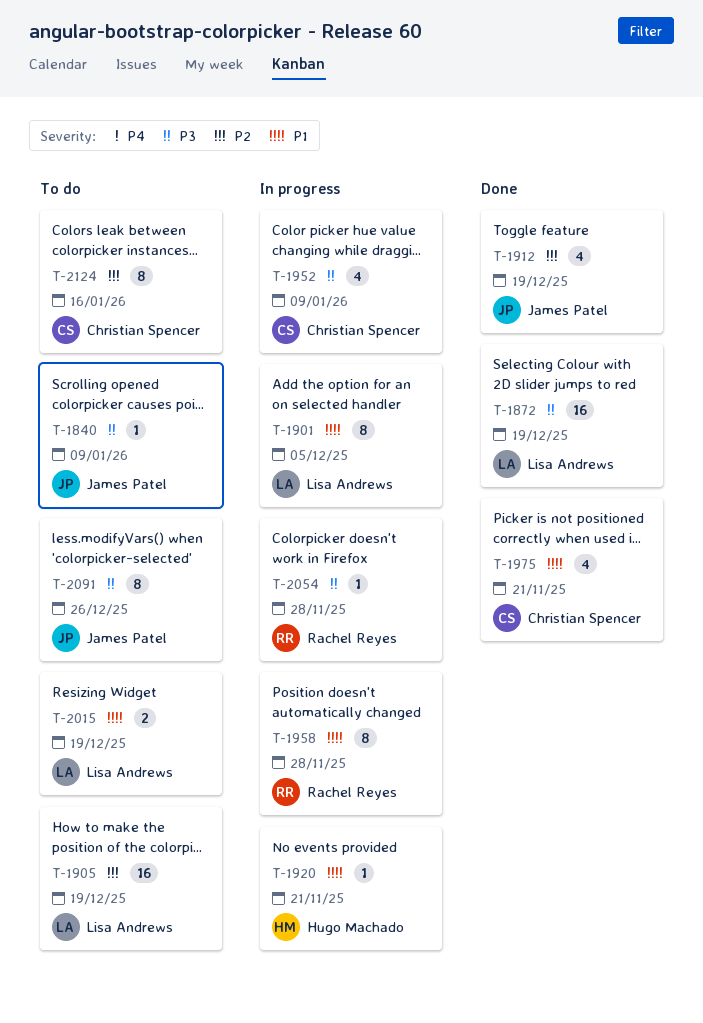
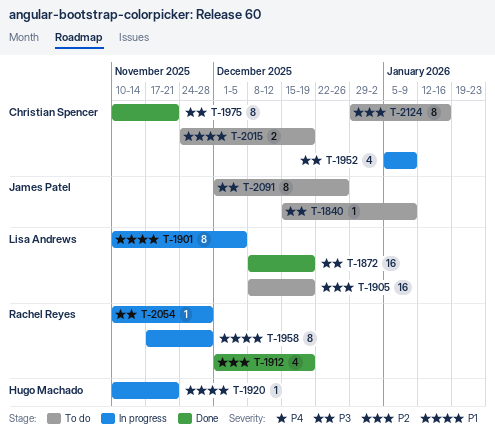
T-1912, owner: James Patel -> Rachel Reyes
T-1975, priority: P1 -> P3
T-1975, estimate: 4 -> 8
T-2015, owner: Lisa Andrews -> Christian Spencer

